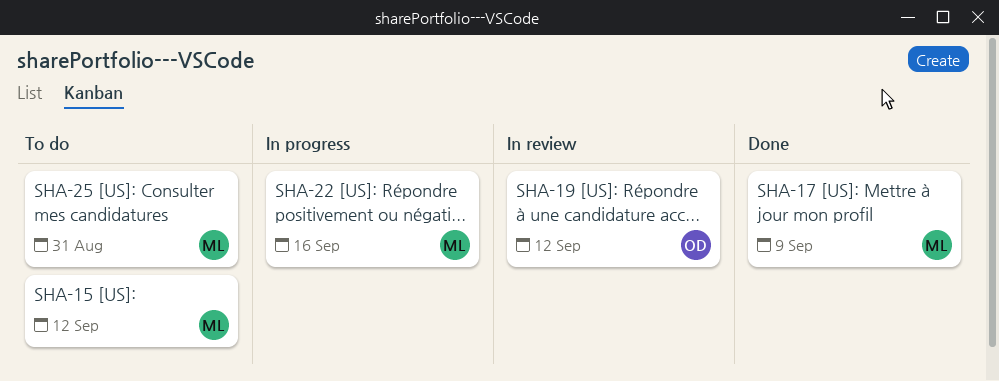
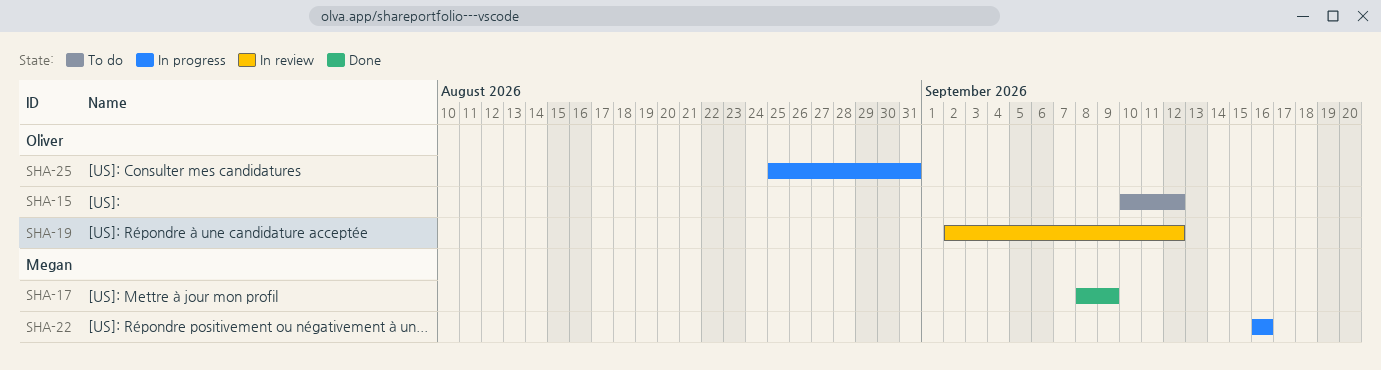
SHA-15, owner: Megan -> Oliver
SHA-25, status: To do -> In progress
SHA-25, owner: Megan -> Oliver

